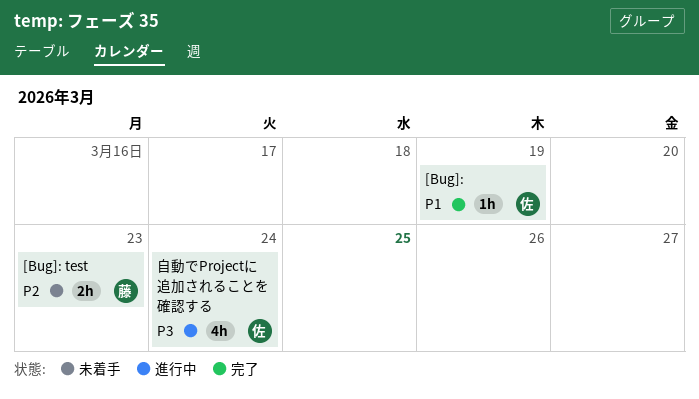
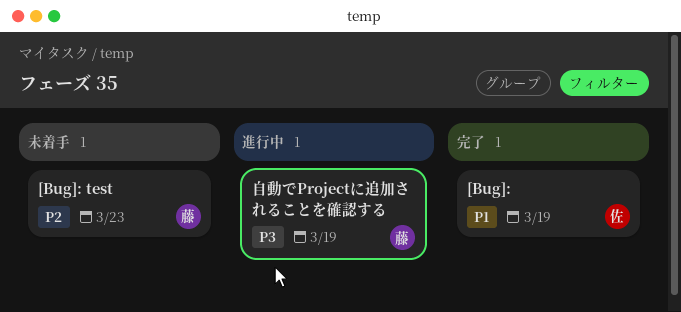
自動でProjectに追加されることを確認する, owner: 佐 -> 藤
自動でProjectに追加されることを確認する, due: Mar 24 -> Mar 19

